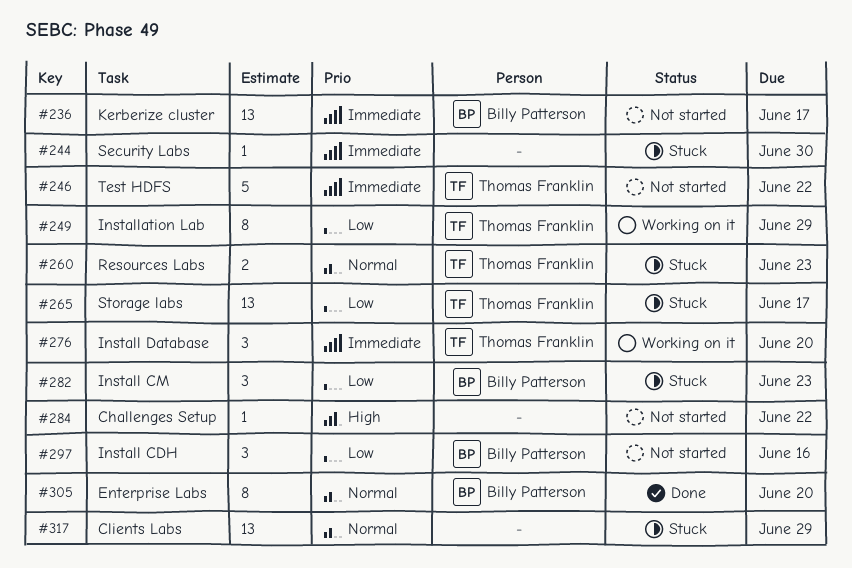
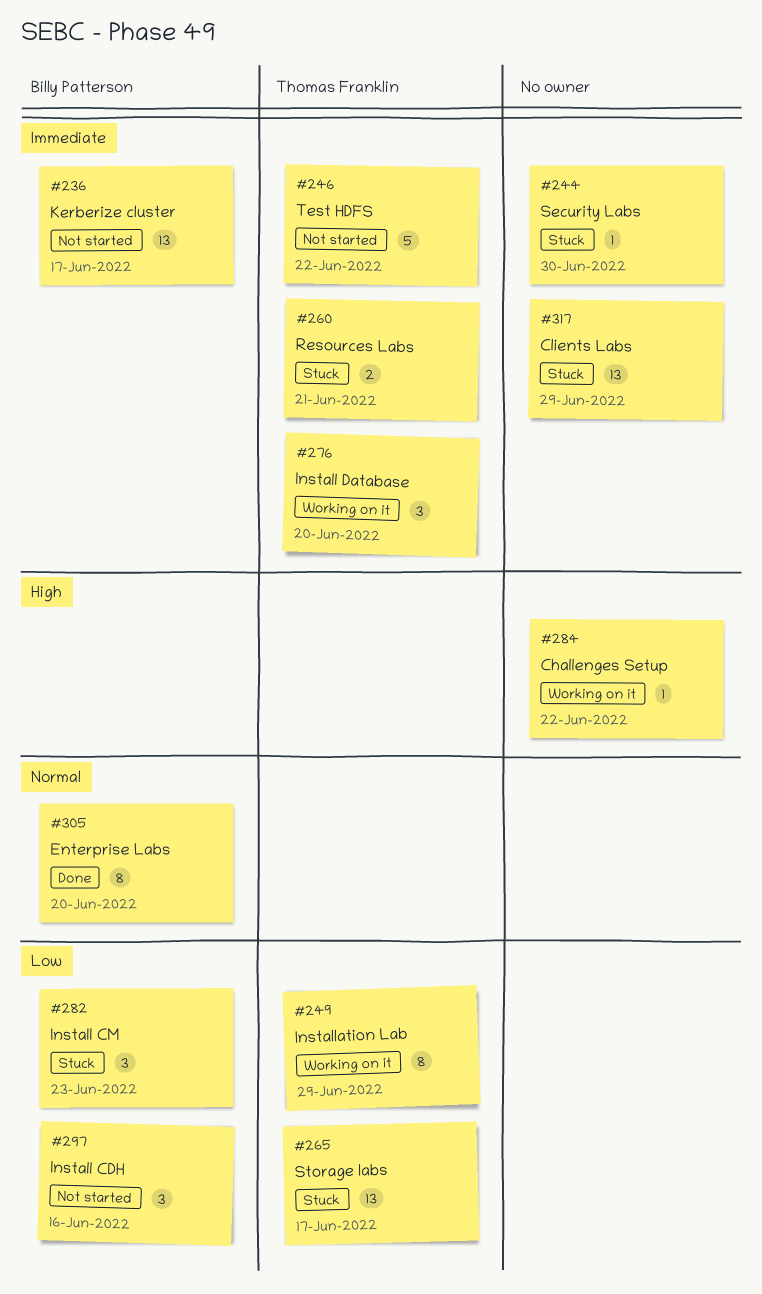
#260, priority: Normal -> Immediate
#260, due: Jun 23 -> Jun 21
#284, status: Not started -> Working on it
#317, priority: Normal -> Immediate

